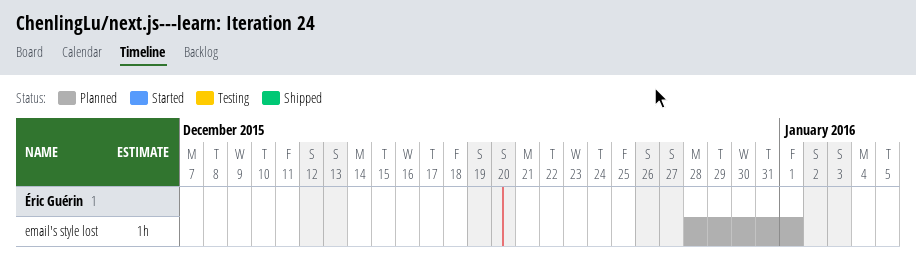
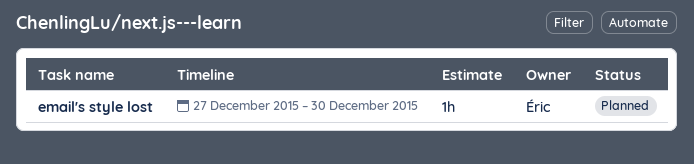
email's style lost, start: Dec 28 -> Dec 27
email's style lost, due: Jan 1 -> Dec 30

